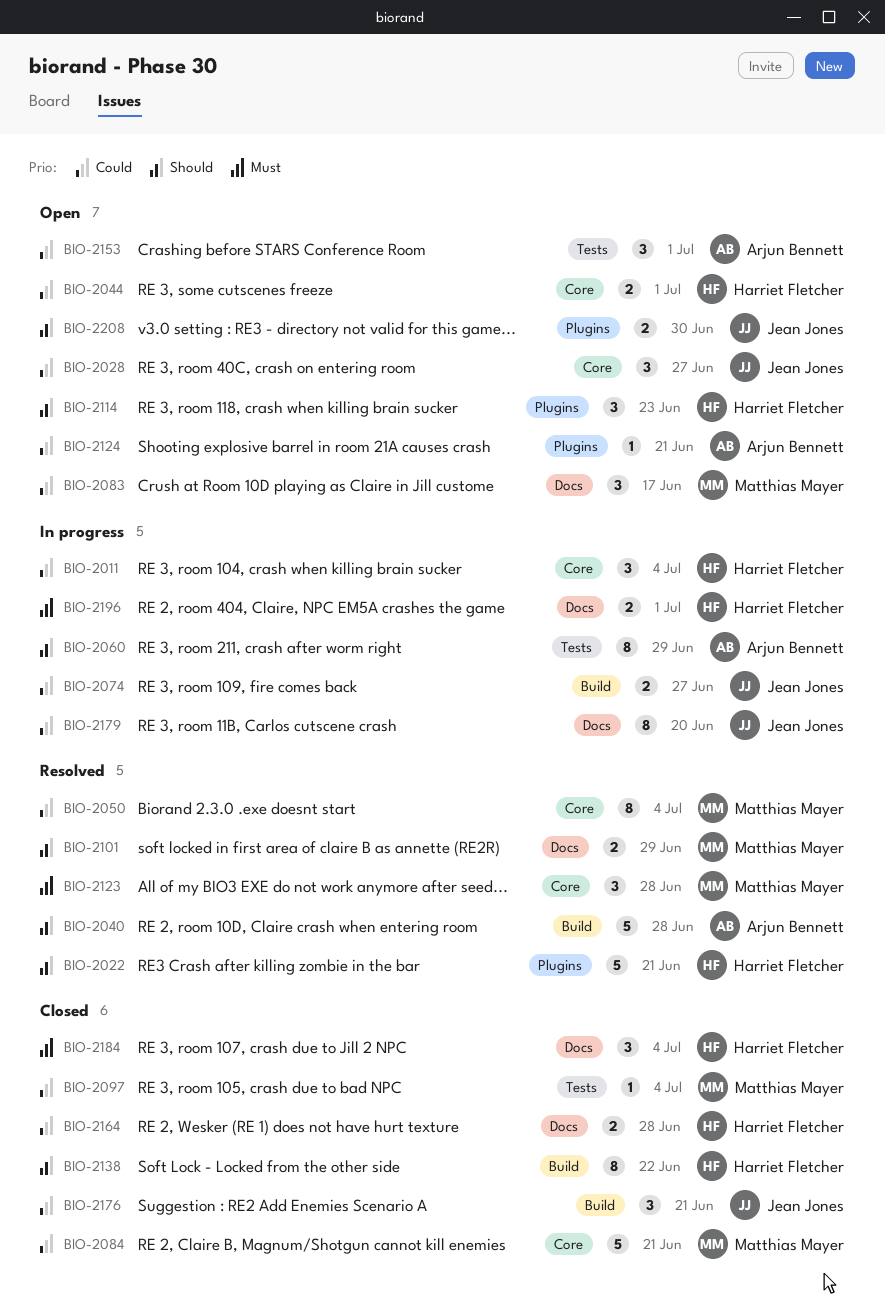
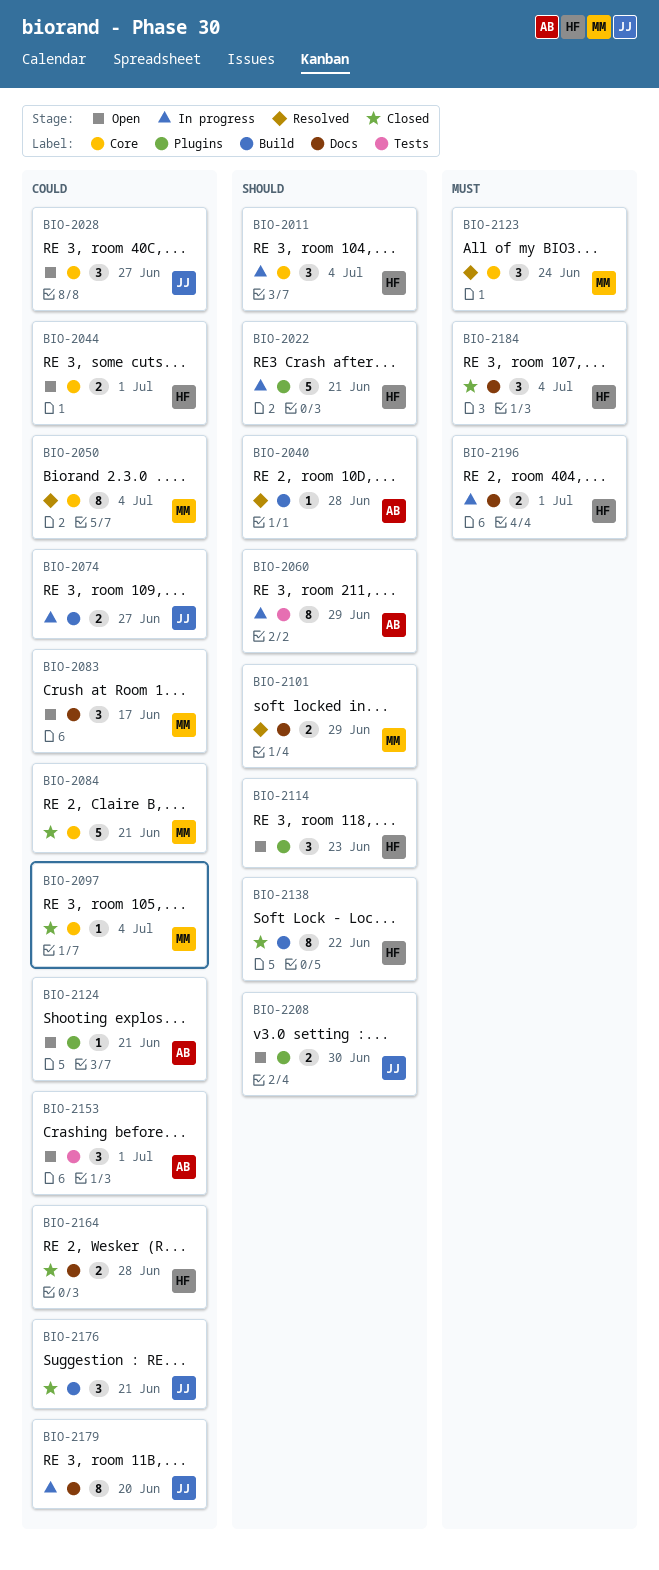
BIO-2011, priority: Could -> Should
BIO-2022, status: Resolved -> In progress
BIO-2040, estimate: 5 -> 1
BIO-2097, label: Tests -> Core
BIO-2123, due: Jun 28 -> Jun 24

